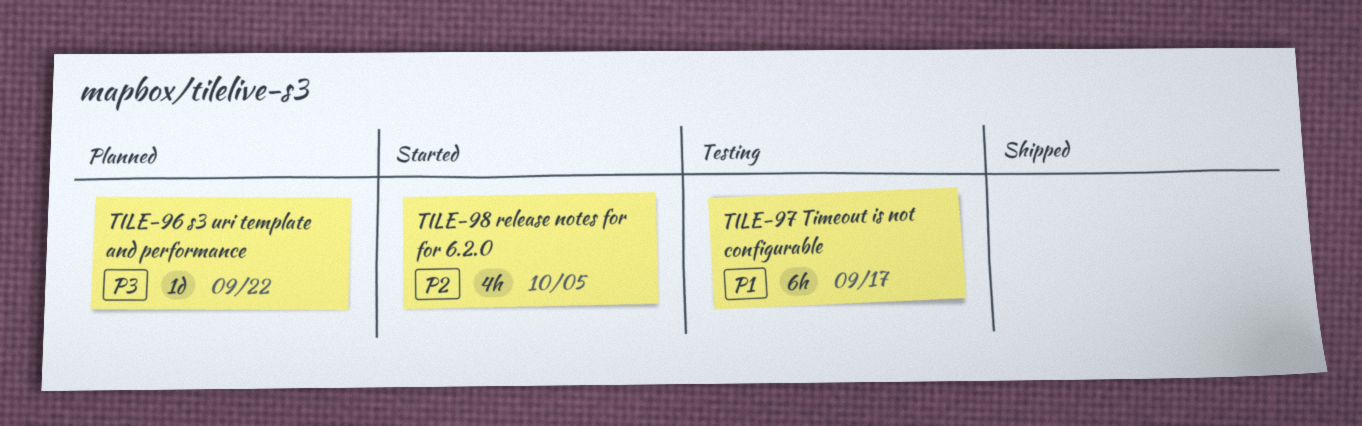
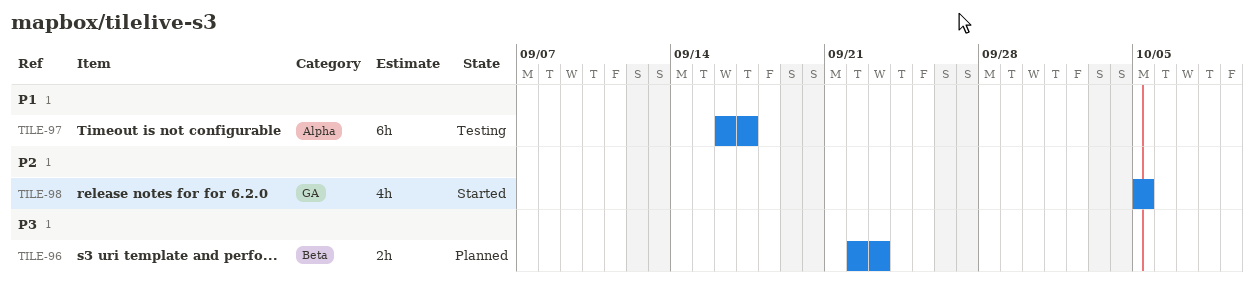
TILE-96, estimate: 1d -> 2h
TILE-96, due: Sep 22 -> Sep 23

